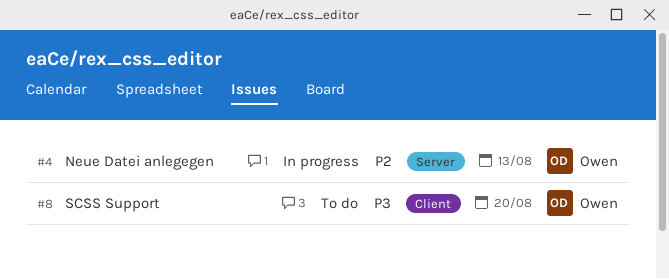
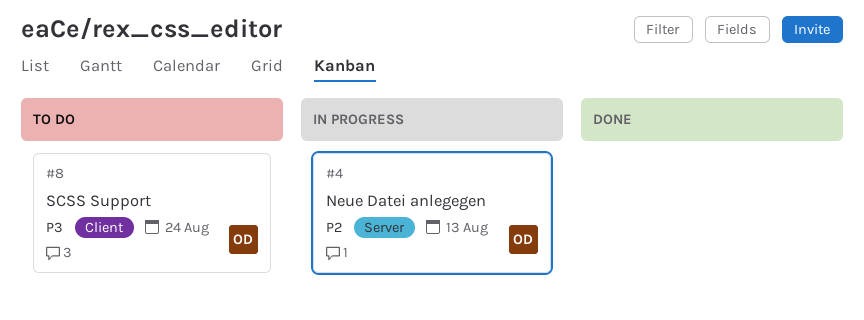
#8, due: Aug 20 -> Aug 24

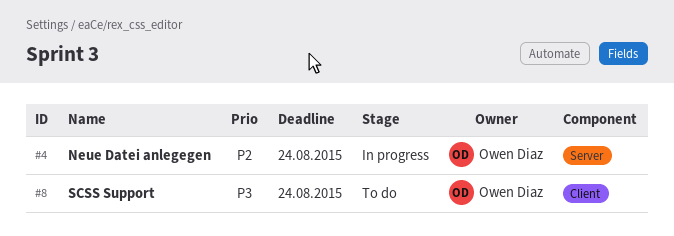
#4, due: Aug 13 -> Aug 24

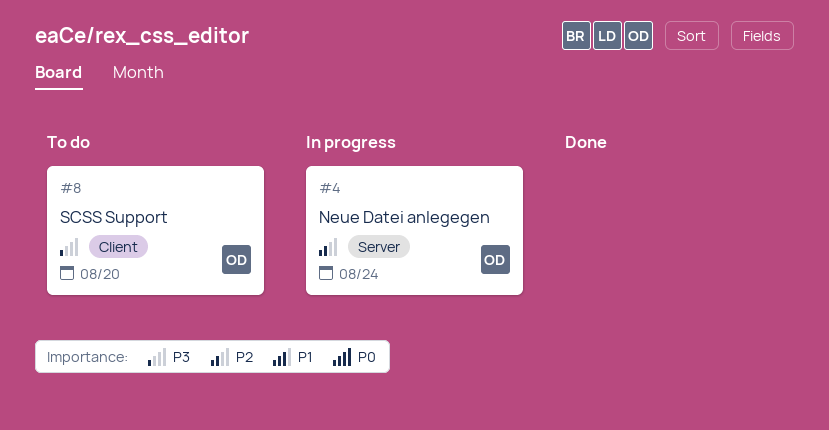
#8, due: Aug 24 -> Aug 20

